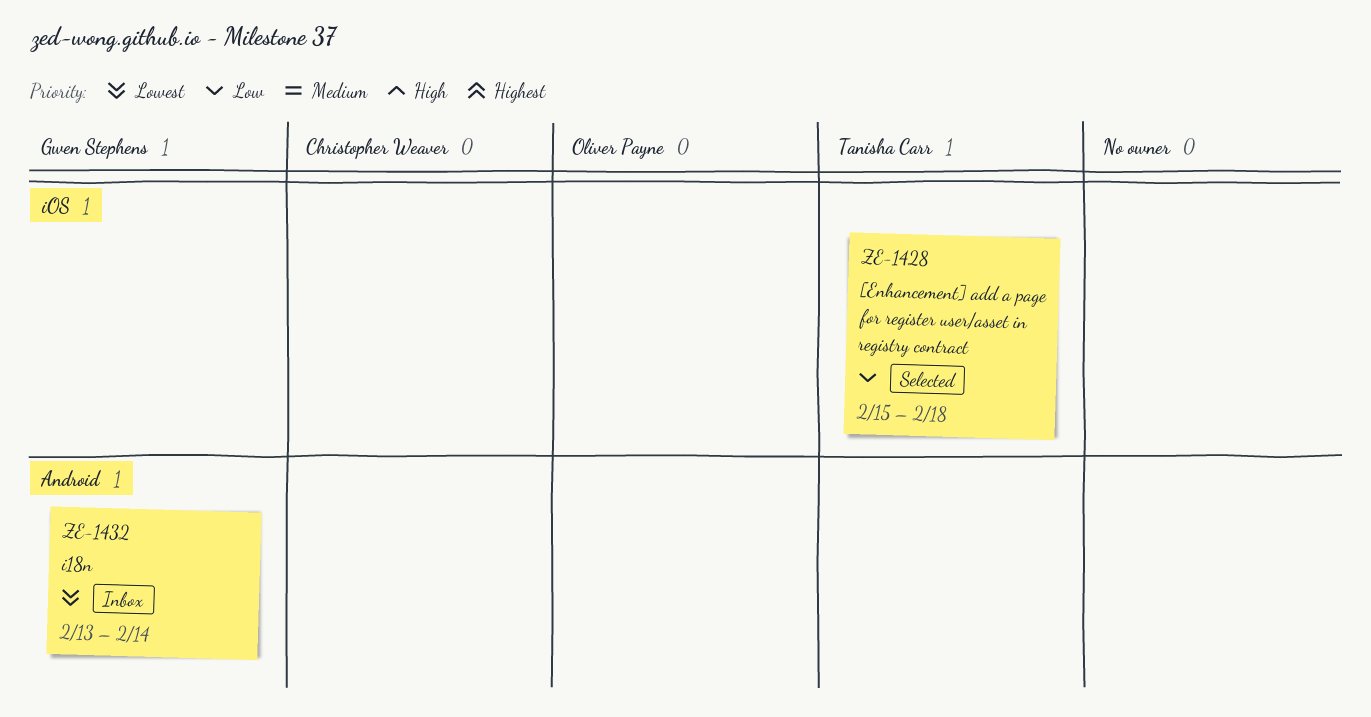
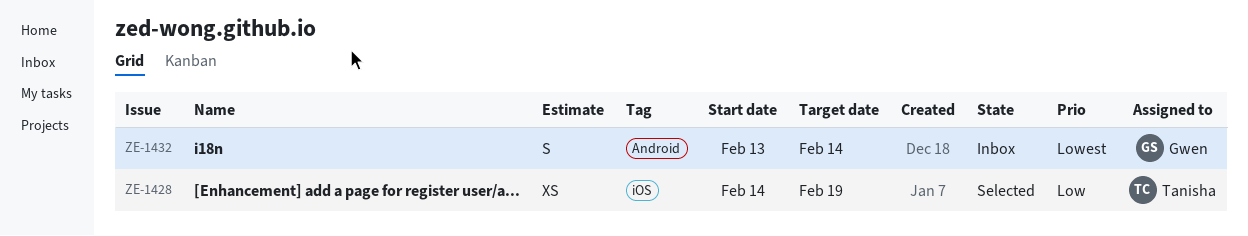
ZE-1428, start: Feb 15 -> Feb 14
ZE-1428, due: Feb 18 -> Feb 19

